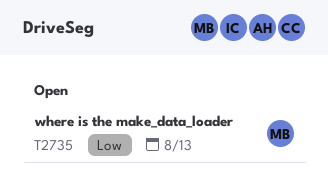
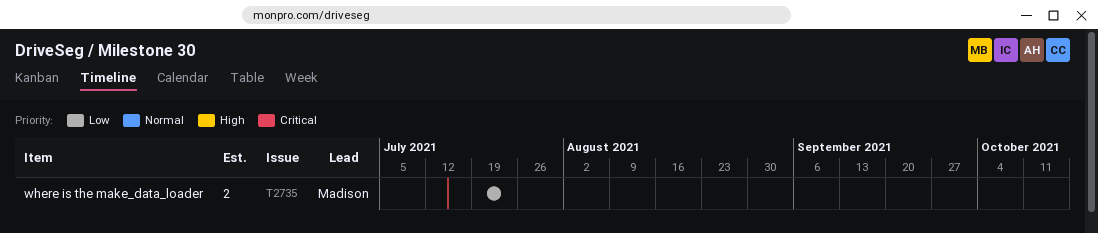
T2735, due: Aug 13 -> Jul 23

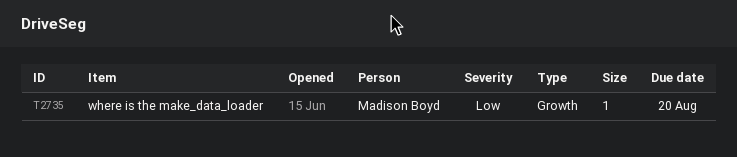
T2735, estimate: 2 -> 1
T2735, due: Jul 23 -> Aug 20

